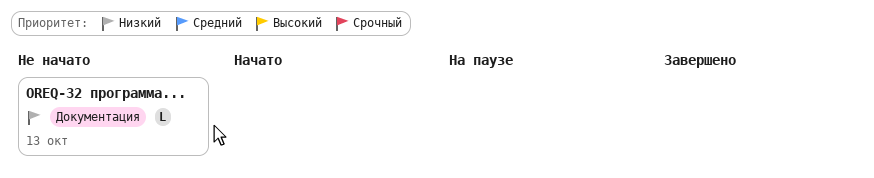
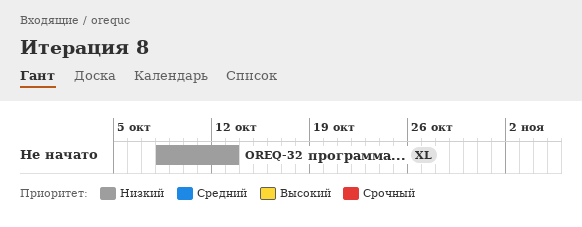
OREQ-32, estimate: L -> XL

